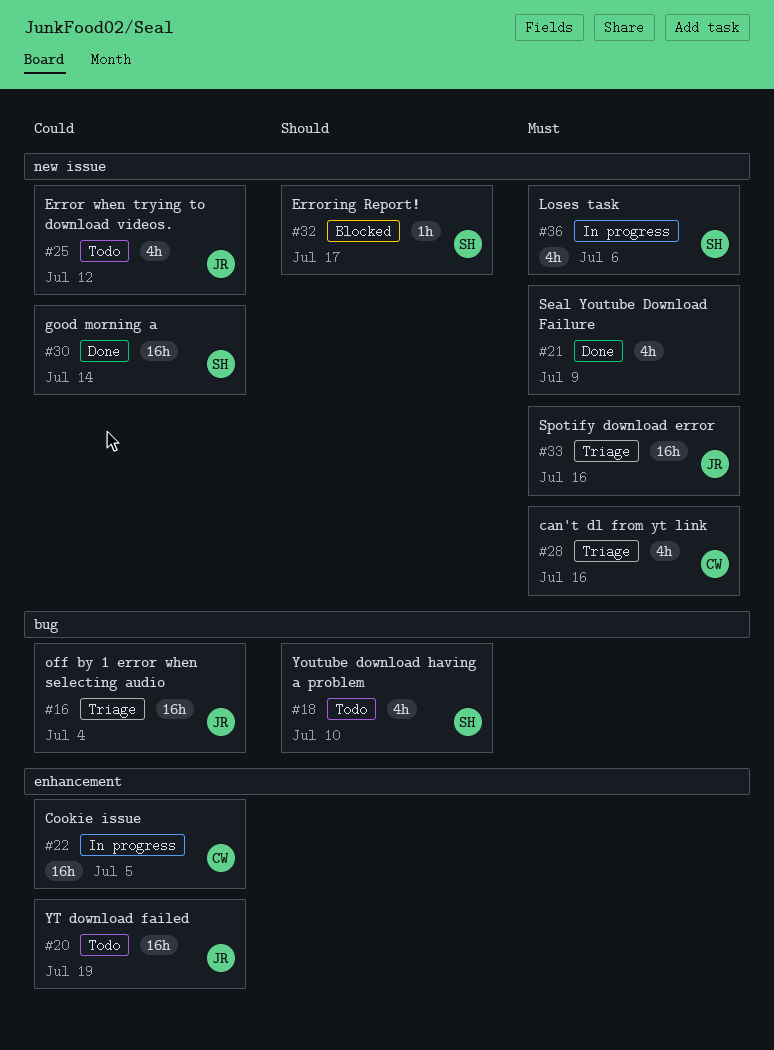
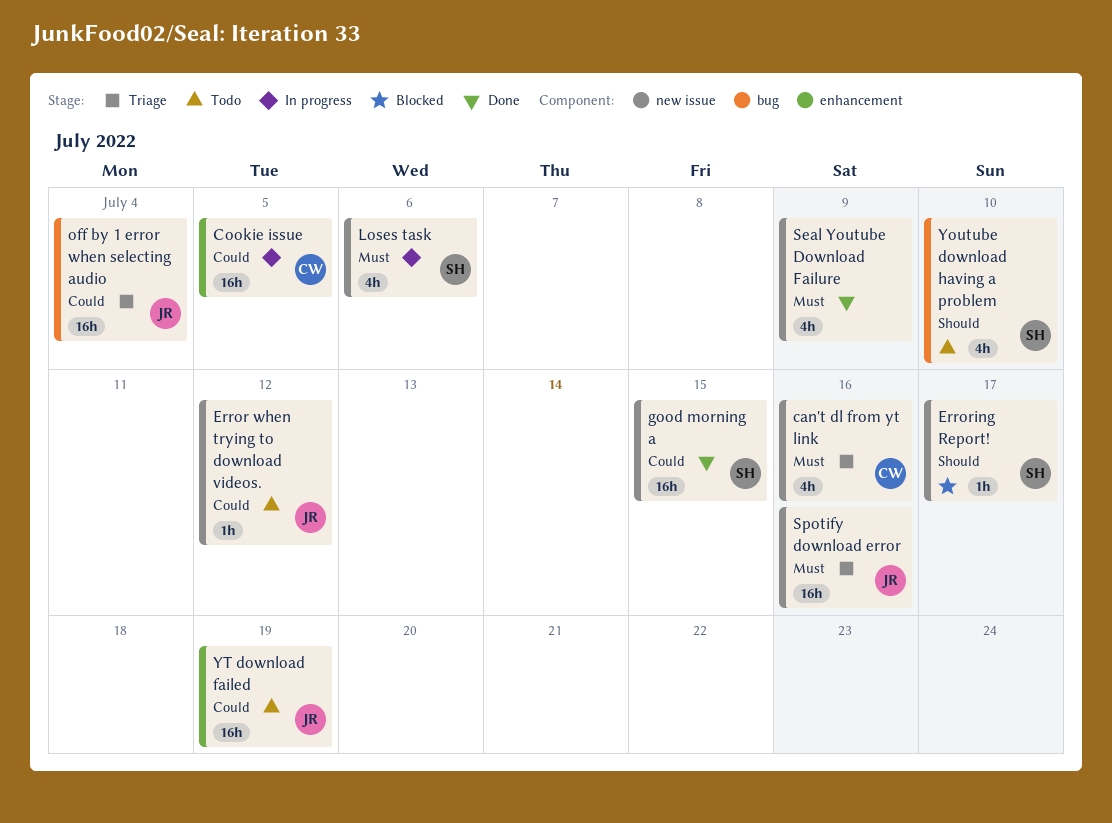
Error when trying to download videos., estimate: 4h -> 1h
good morning a, due: Jul 14 -> Jul 15

